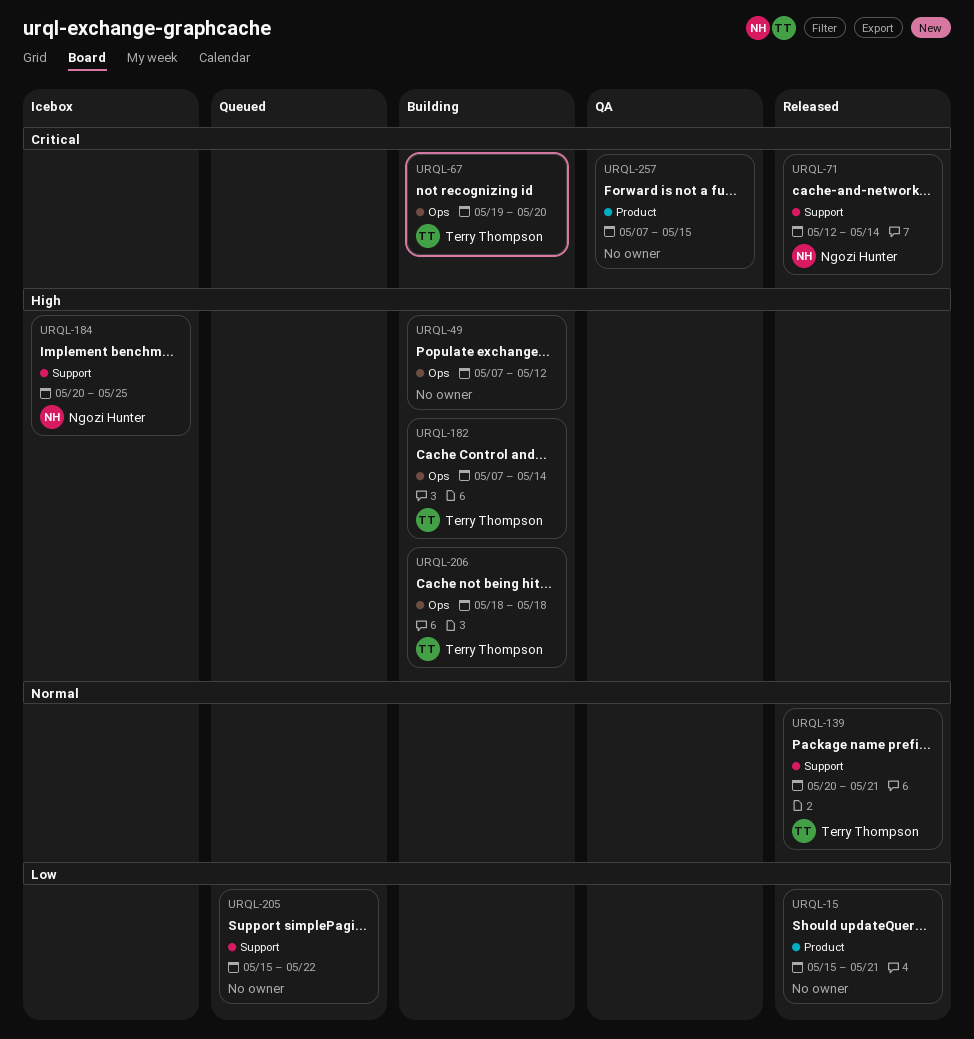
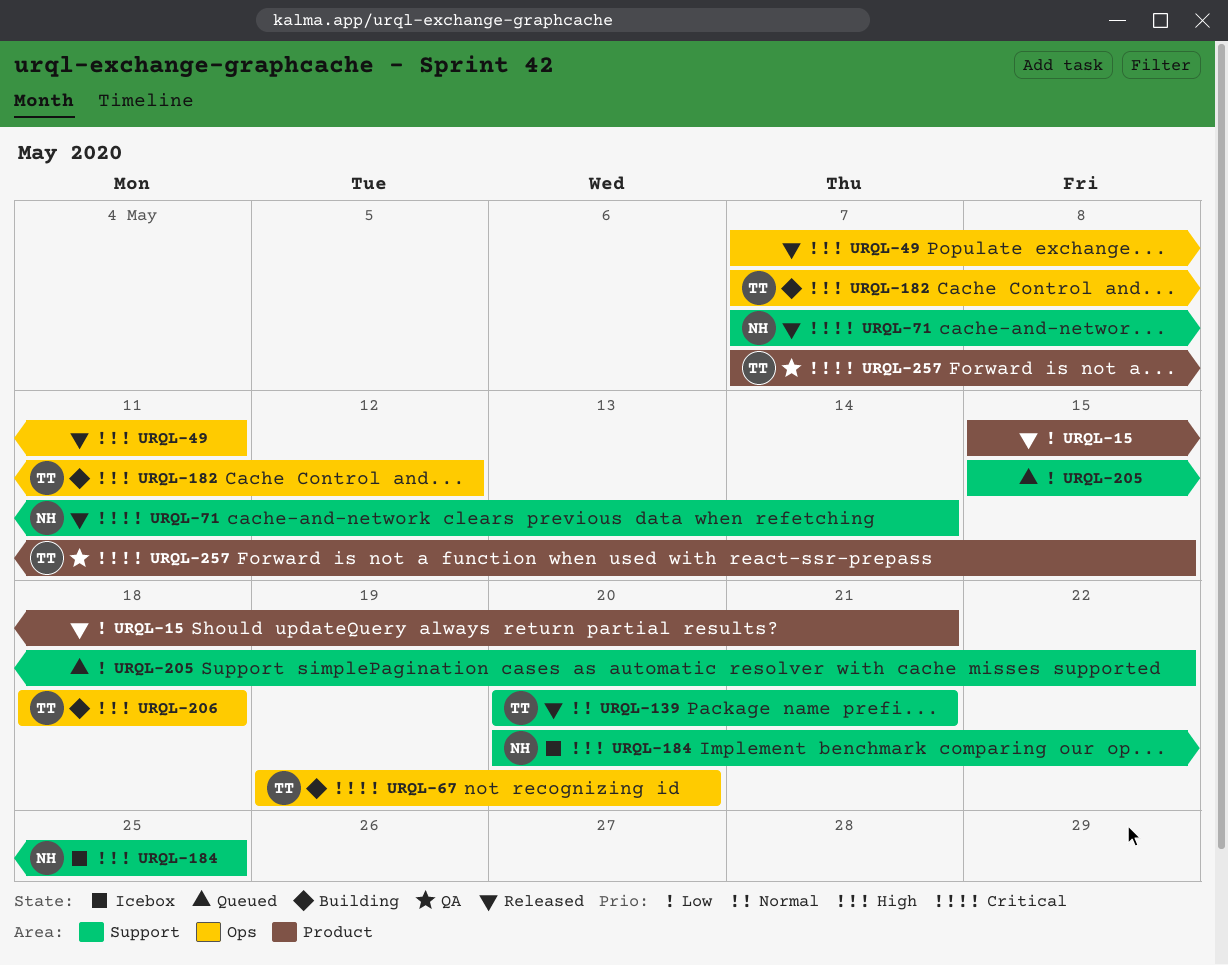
URQL-49, status: Building -> Released
URQL-49, due: May 12 -> May 11
URQL-71, start: May 12 -> May 7
URQL-182, due: May 14 -> May 12
URQL-257, owner: none -> Terry Thompson

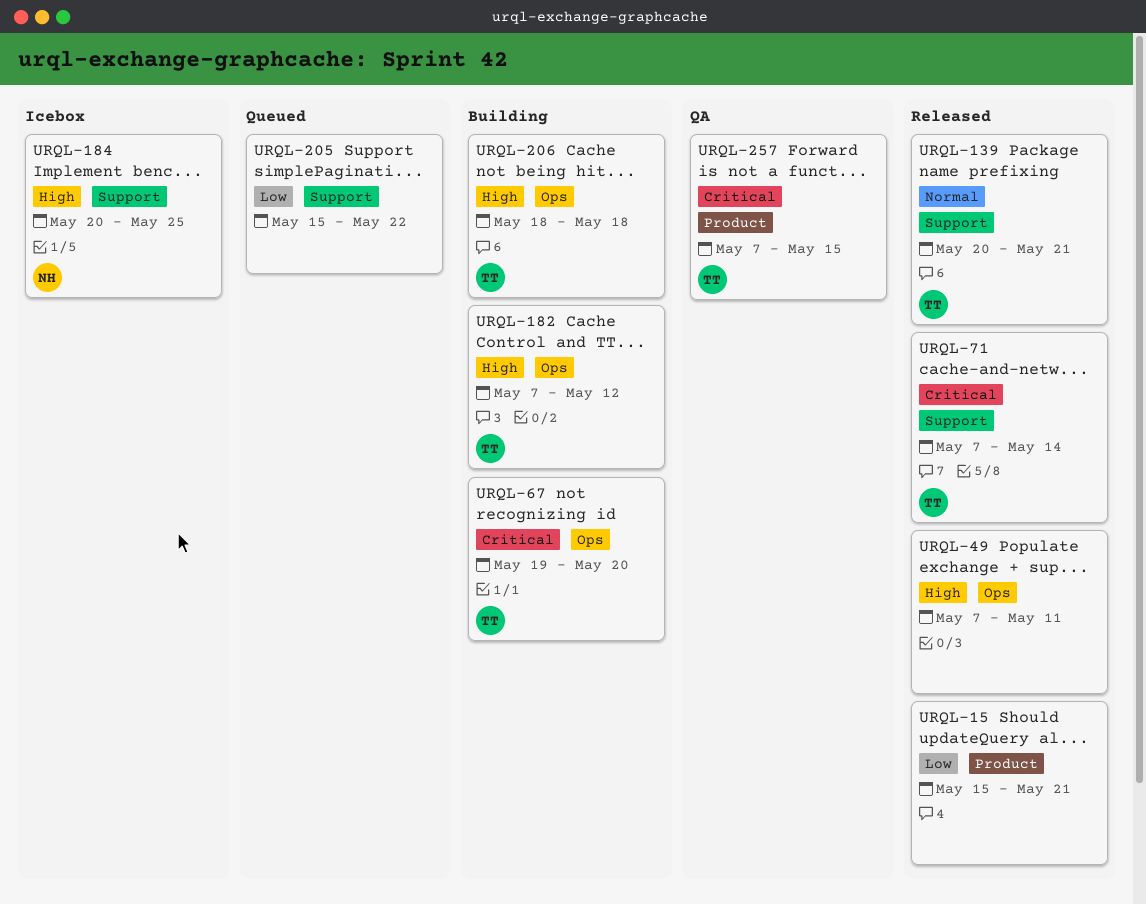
URQL-71, owner: NH -> TT

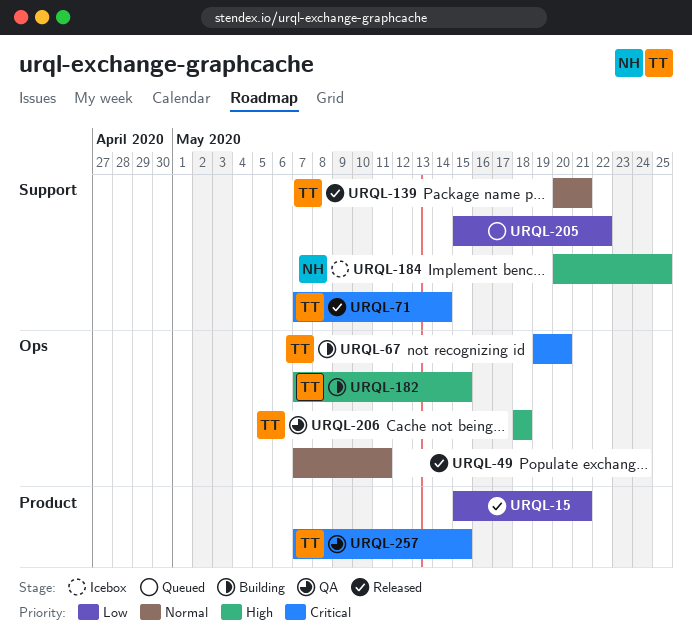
URQL-49, priority: High -> Normal
URQL-182, due: May 12 -> May 15
URQL-206, status: Building -> QA

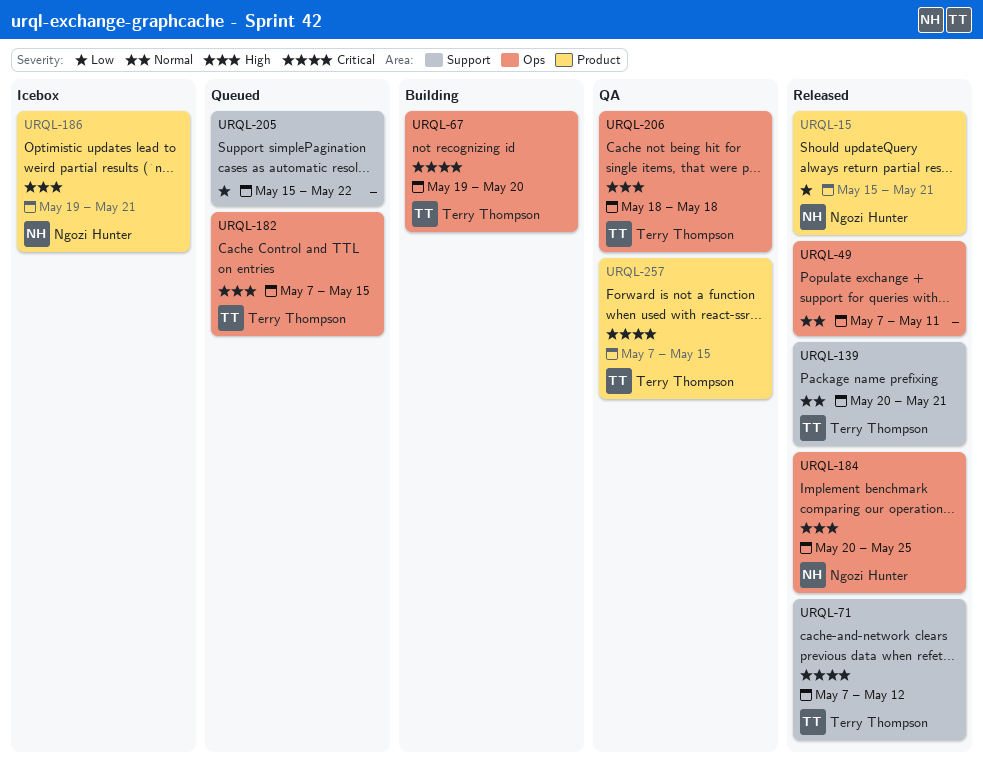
URQL-15, owner: none -> Ngozi Hunter
URQL-71, due: May 14 -> May 12
URQL-182, status: Building -> Queued
URQL-184, status: Icebox -> Released
URQL-184, label: Support -> Ops
URQL-186: none -> present

